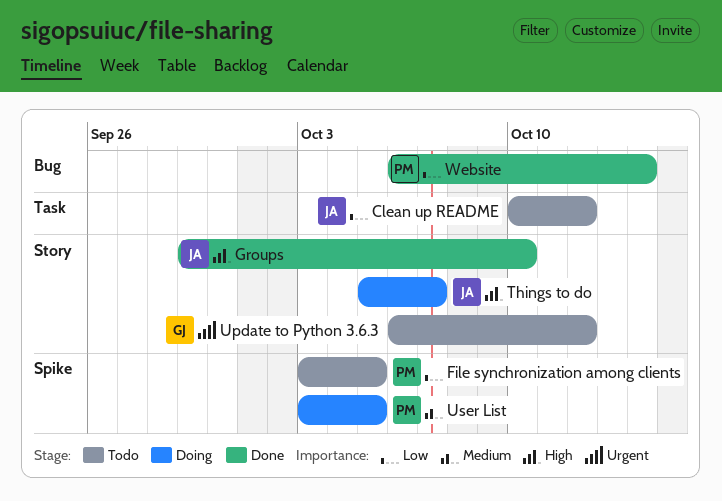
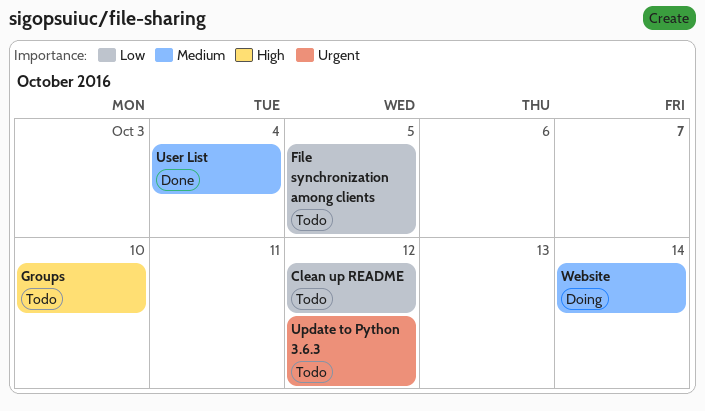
Groups, status: Done -> Todo
Things to do: present -> none
User List, status: Doing -> Done
User List, due: Oct 5 -> Oct 4
Website, status: Done -> Doing
Website, priority: Low -> Medium

